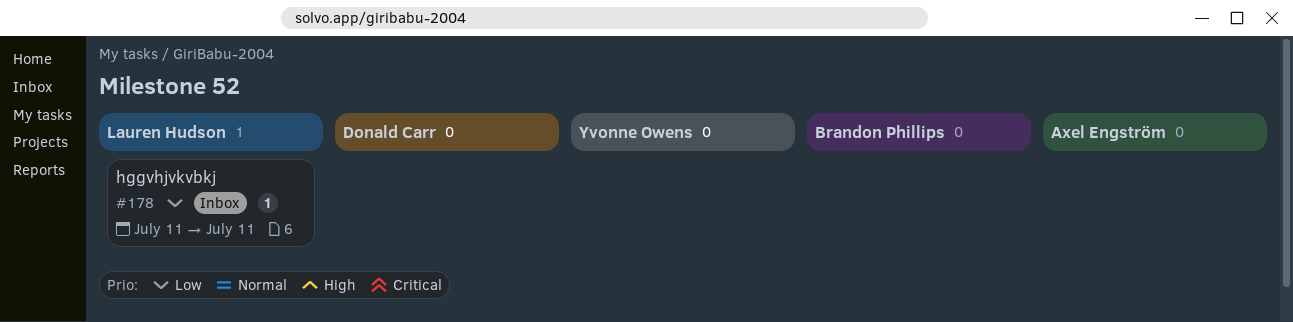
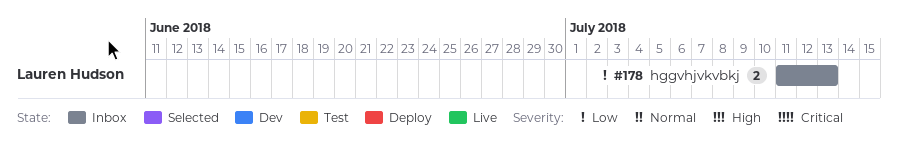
#178, estimate: 1 -> 2
#178, due: Jul 11 -> Jul 13

